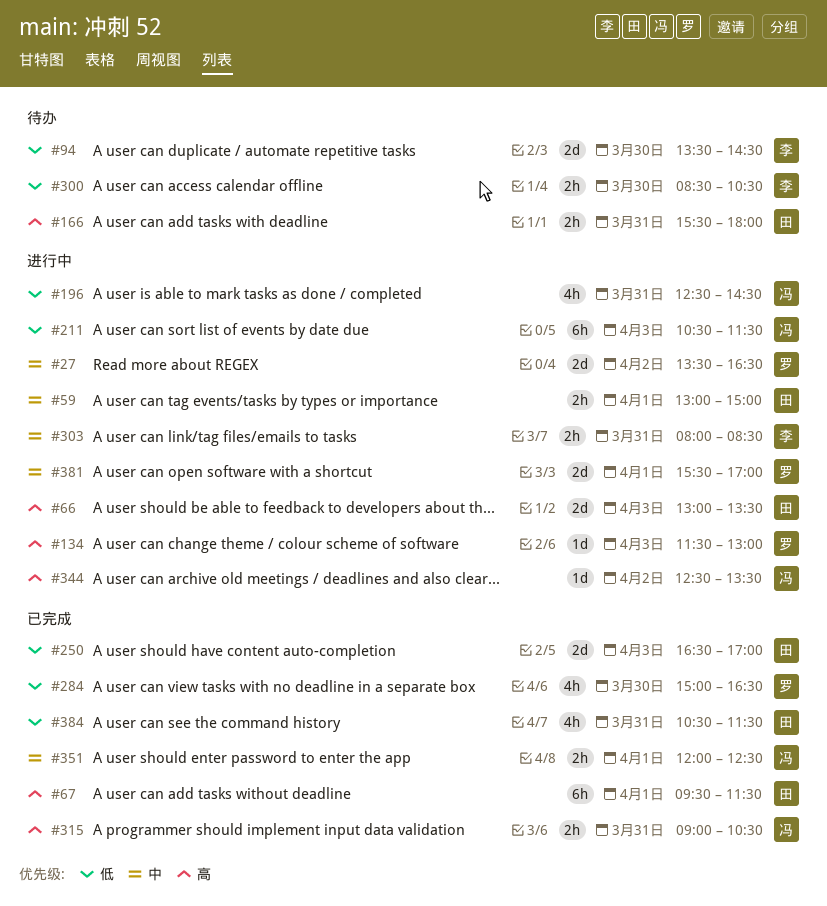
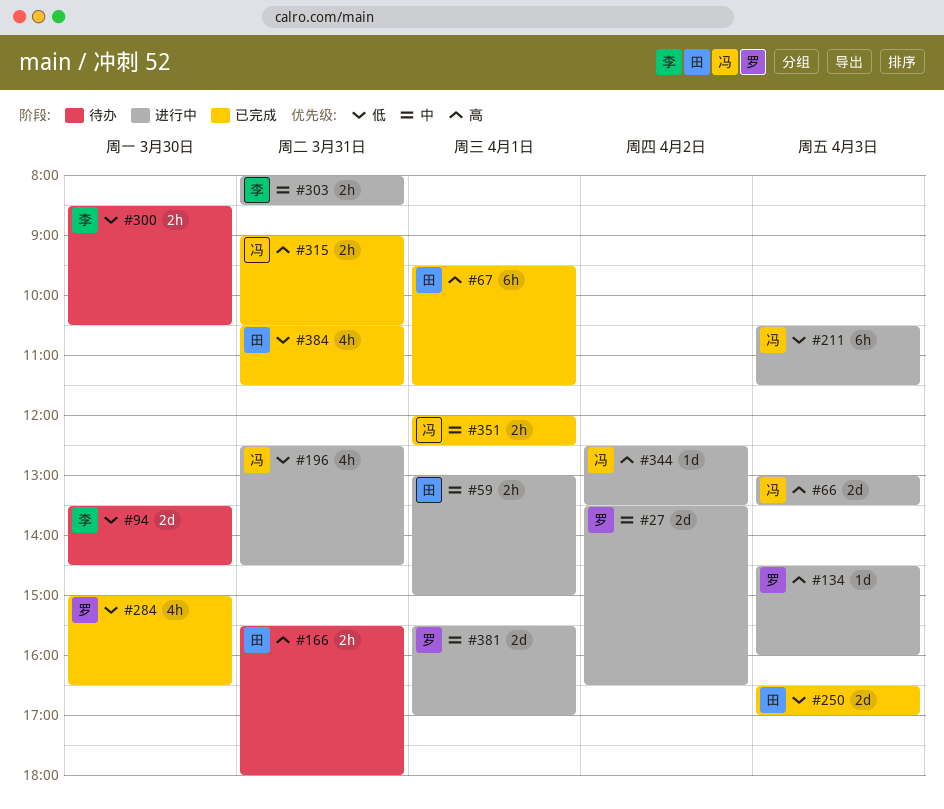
#66, owner: 田 -> 冯
#134, begins: 11:30 -> 14:30
#134, ends: 13:00 -> 16:00

